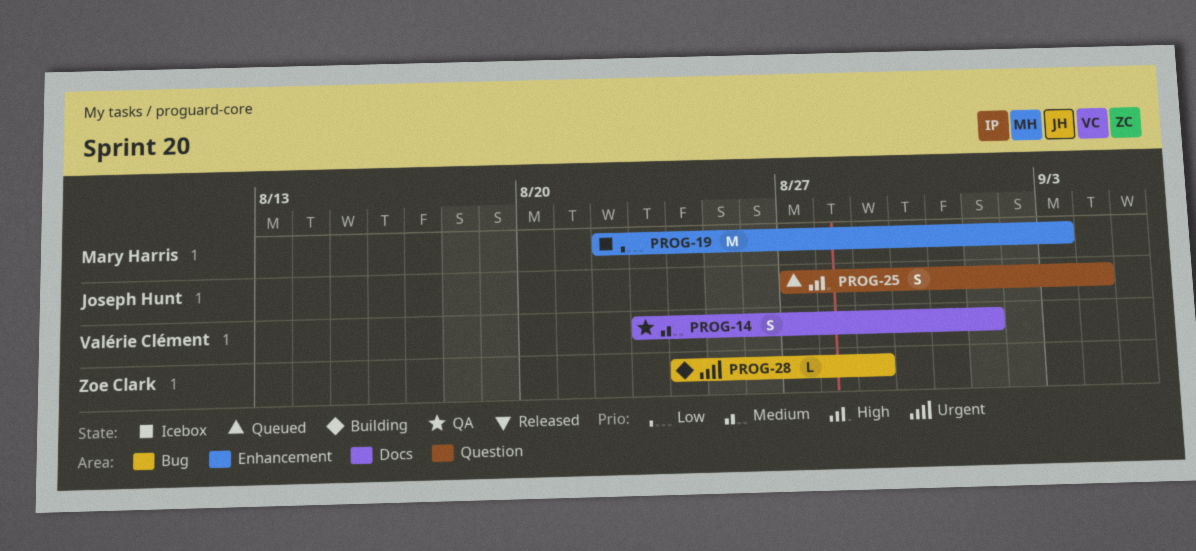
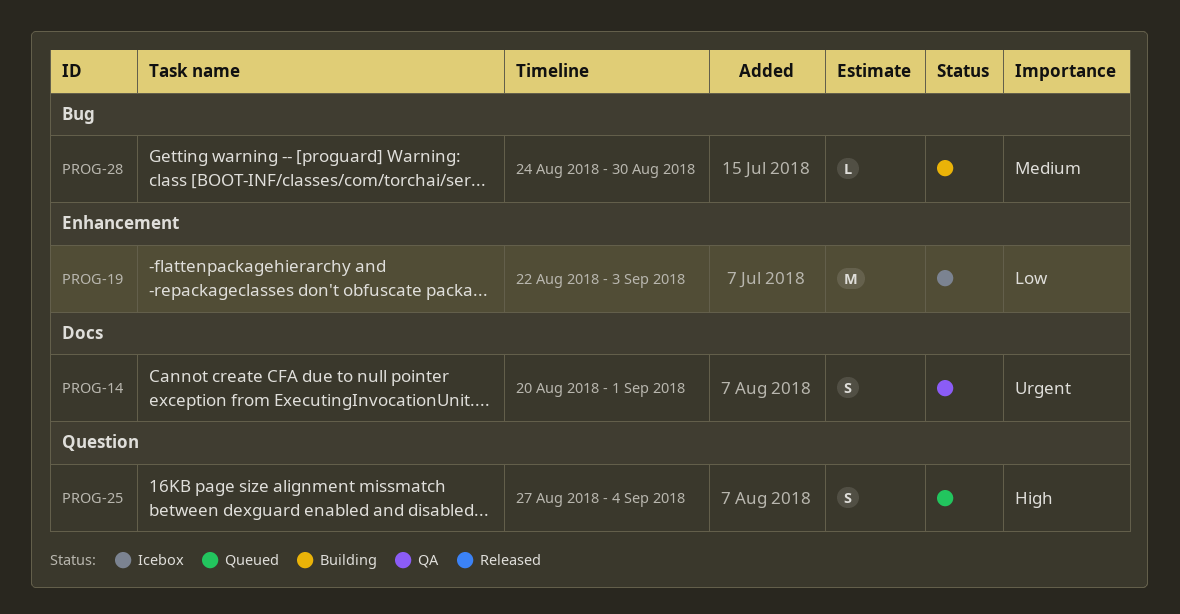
PROG-14, priority: Medium -> Urgent
PROG-14, start: Aug 23 -> Aug 20
PROG-28, priority: Urgent -> Medium
PROG-28, due: Aug 29 -> Aug 30

